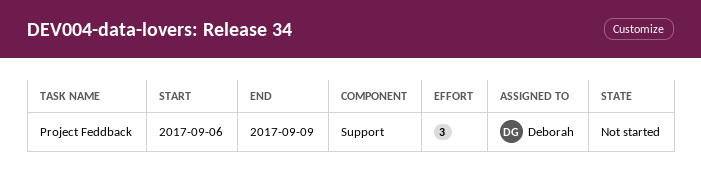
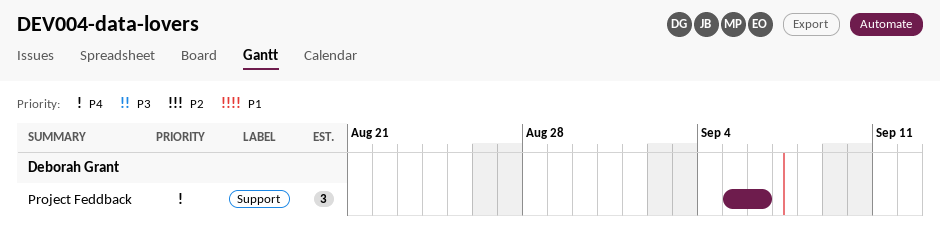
Project Feddback, start: Sep 6 -> Sep 5
Project Feddback, due: Sep 9 -> Sep 6

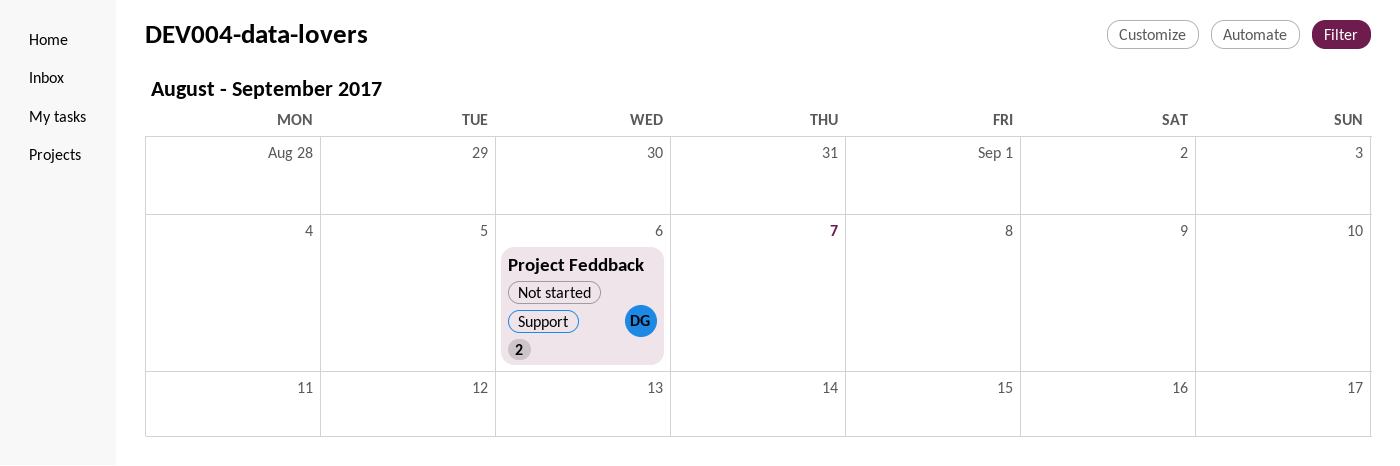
Project Feddback, estimate: 3 -> 2

